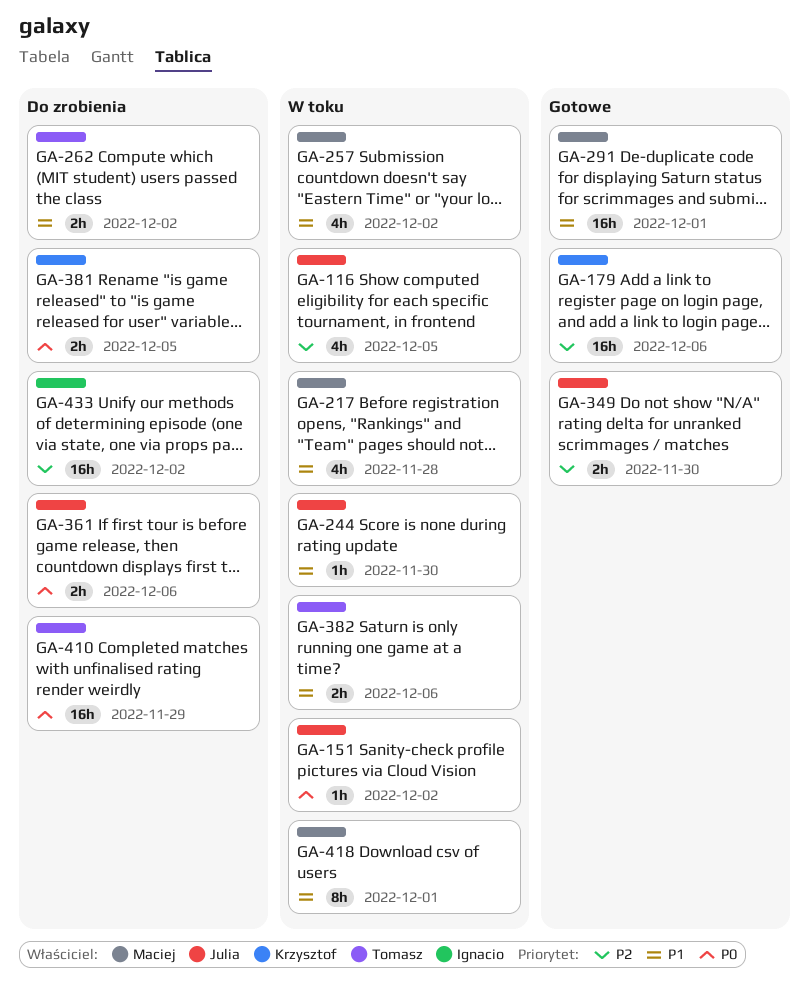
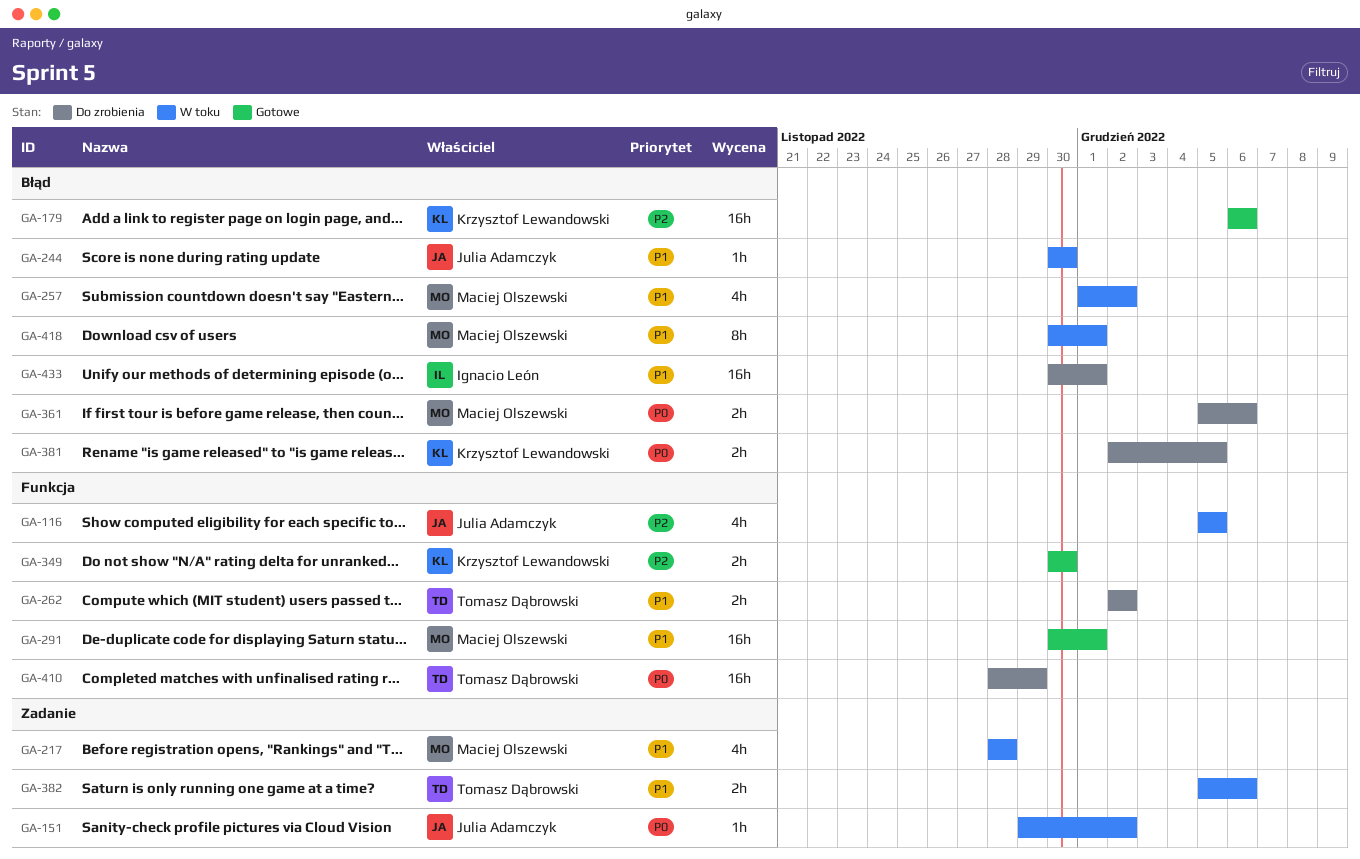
GA-349, owner: Julia Adamczyk -> Krzysztof Lewandowski
GA-361, owner: Julia Adamczyk -> Maciej Olszewski
GA-433, priority: P2 -> P1
GA-433, due: Dec 2 -> Dec 1

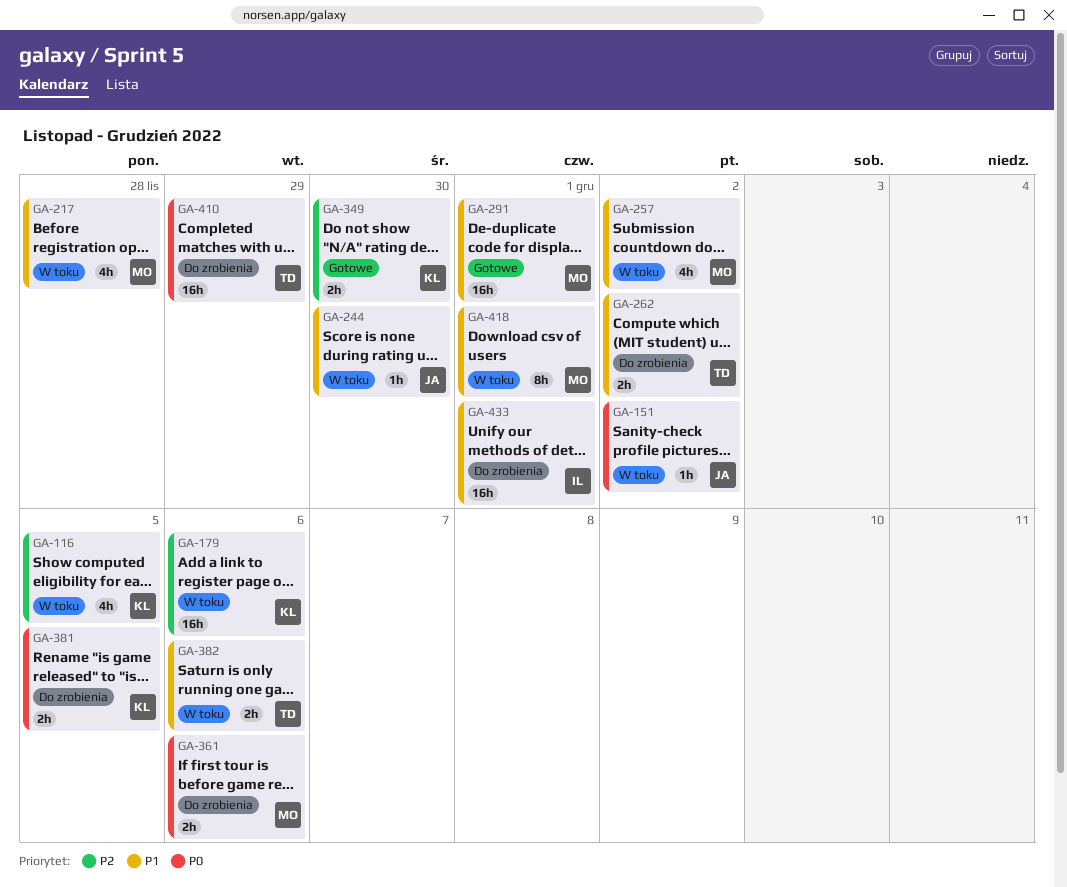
GA-116, owner: Julia Adamczyk -> Krzysztof Lewandowski
GA-179, status: Gotowe -> W toku

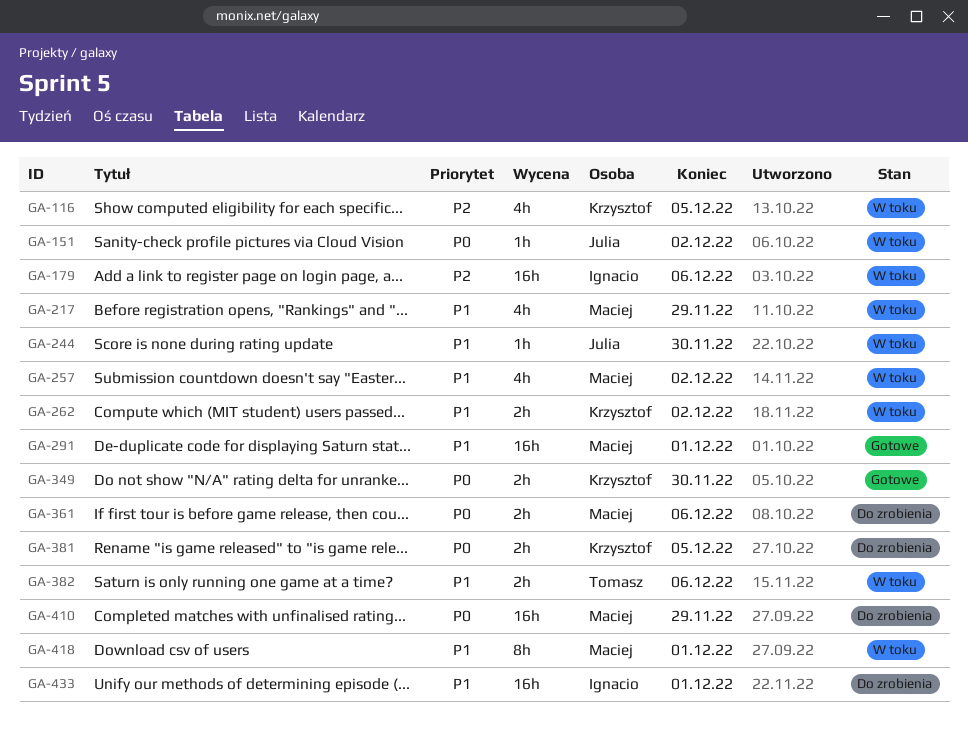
GA-179, owner: Krzysztof -> Ignacio
GA-217, due: Nov 28 -> Nov 29
GA-262, status: Do zrobienia -> W toku
GA-262, owner: Tomasz -> Krzysztof
GA-349, priority: P2 -> P0
GA-410, owner: Tomasz -> Maciej

